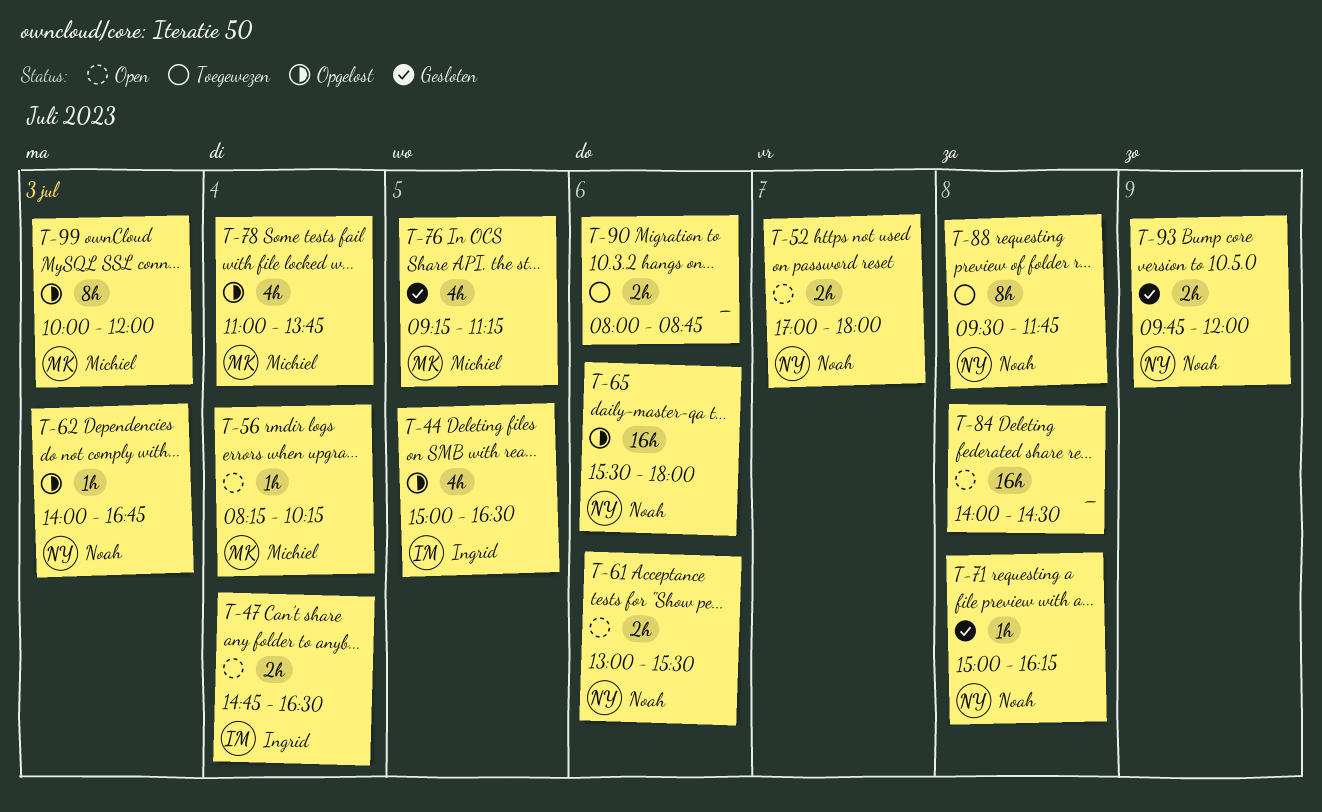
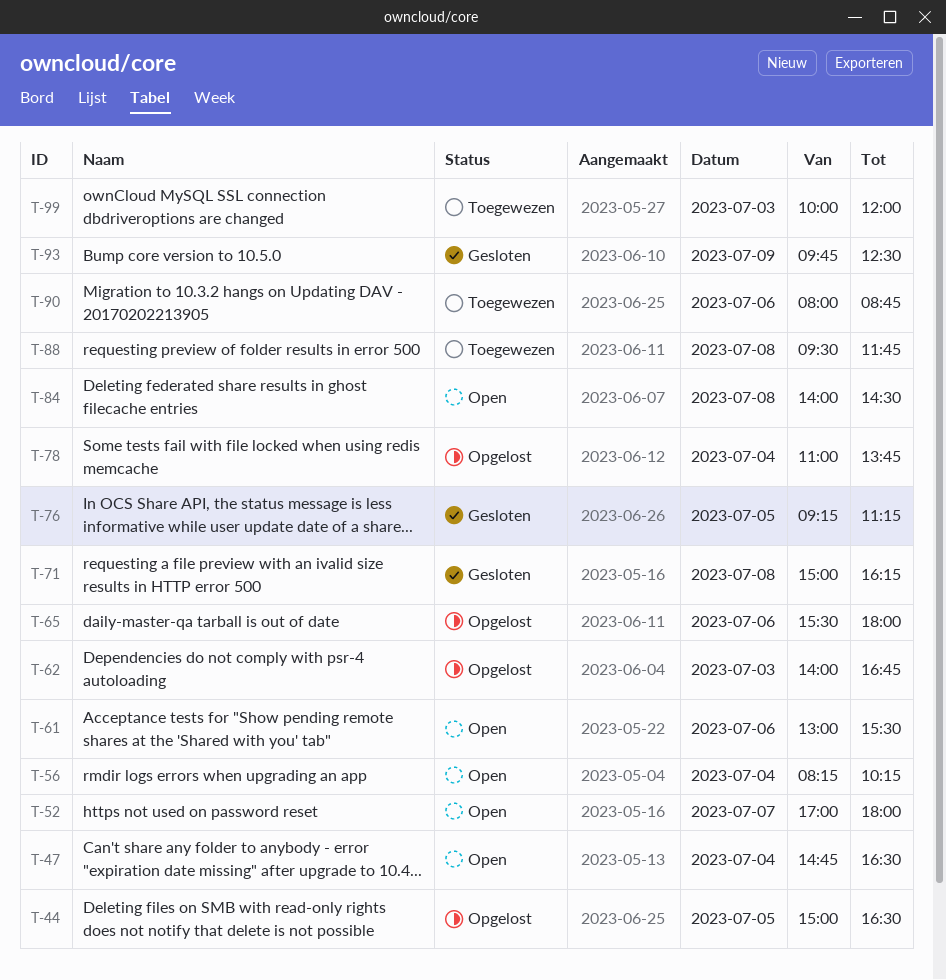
T-93, ends: 12:00 -> 12:30
T-99, status: Opgelost -> Toegewezen

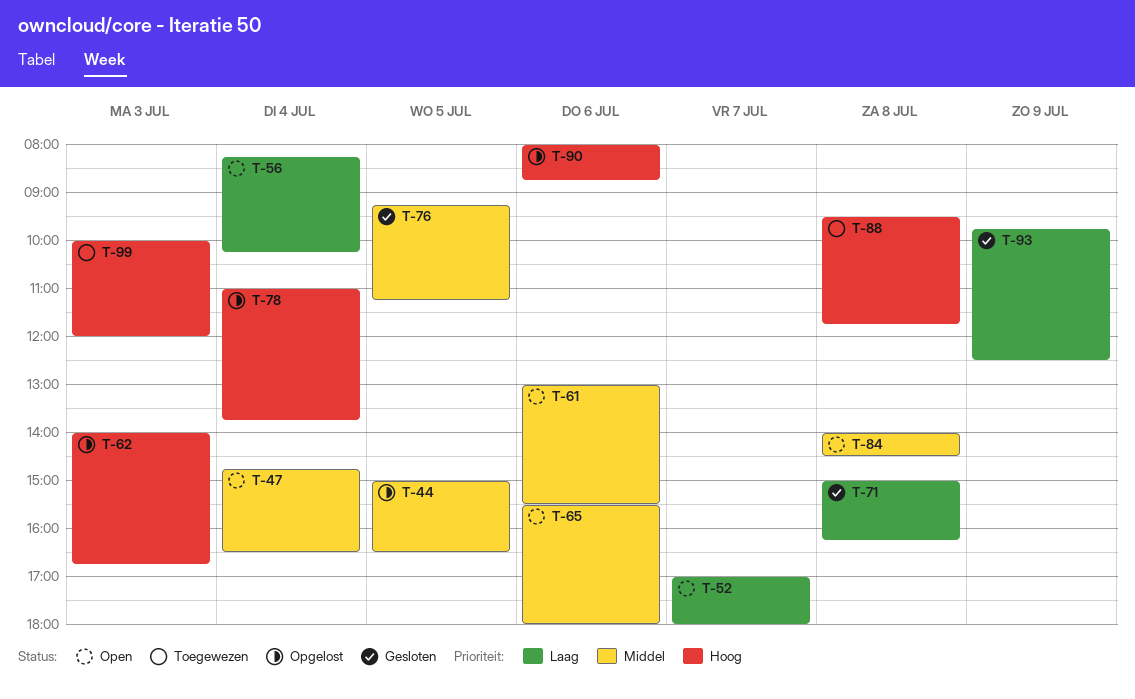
T-65, status: Opgelost -> Open
T-90, status: Toegewezen -> Opgelost

